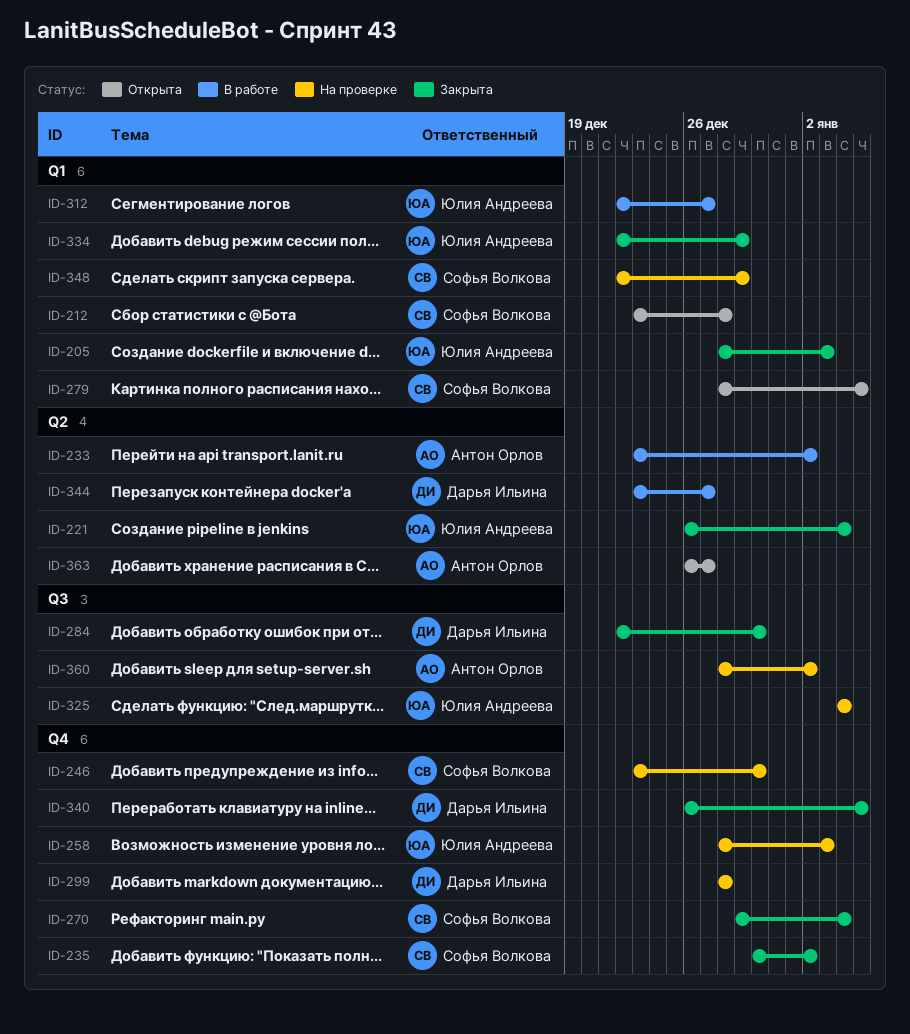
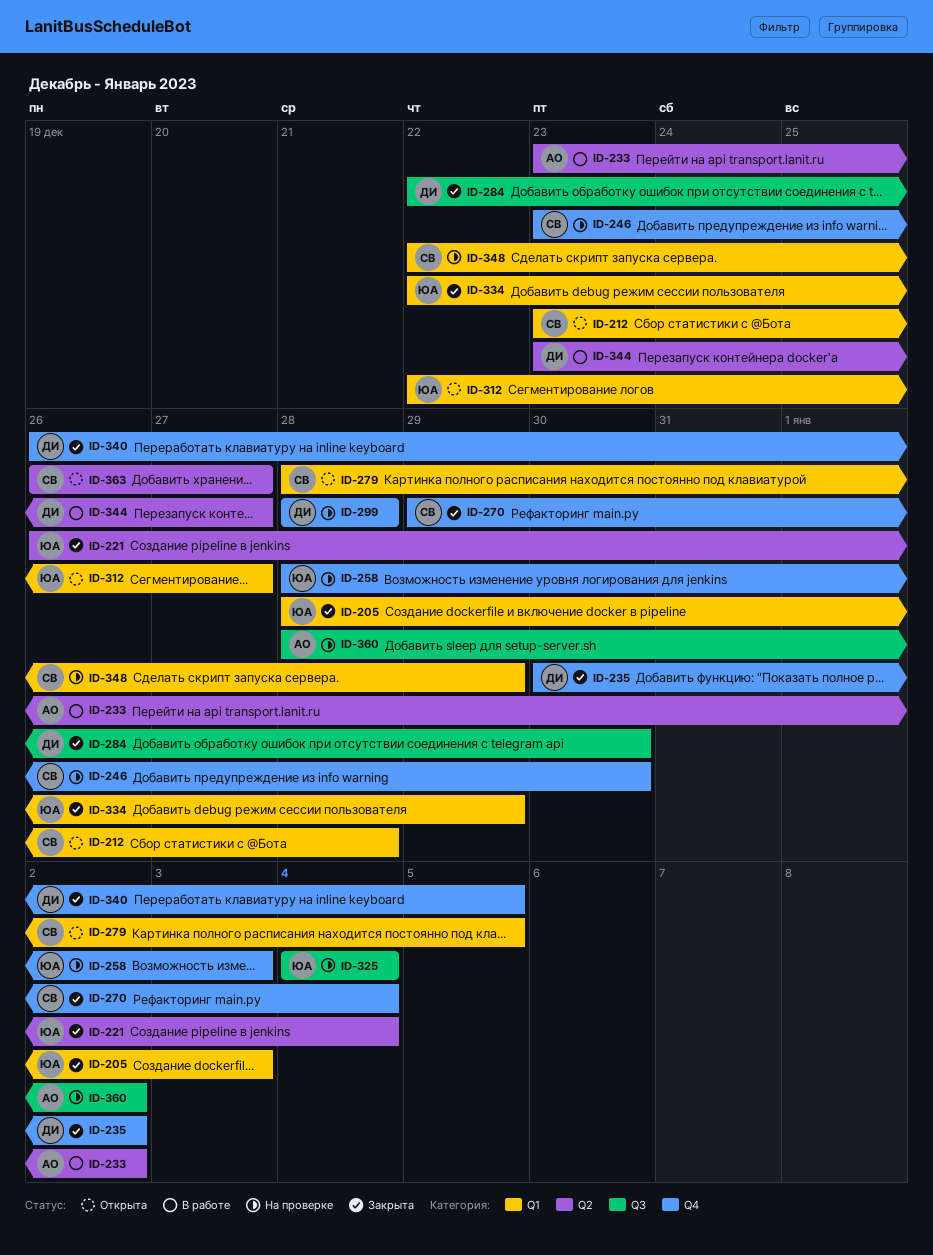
ID-235, owner: Софья Волкова -> Дарья Ильина
ID-312, status: В работе -> Открыта
ID-363, owner: Антон Орлов -> Софья Волкова

